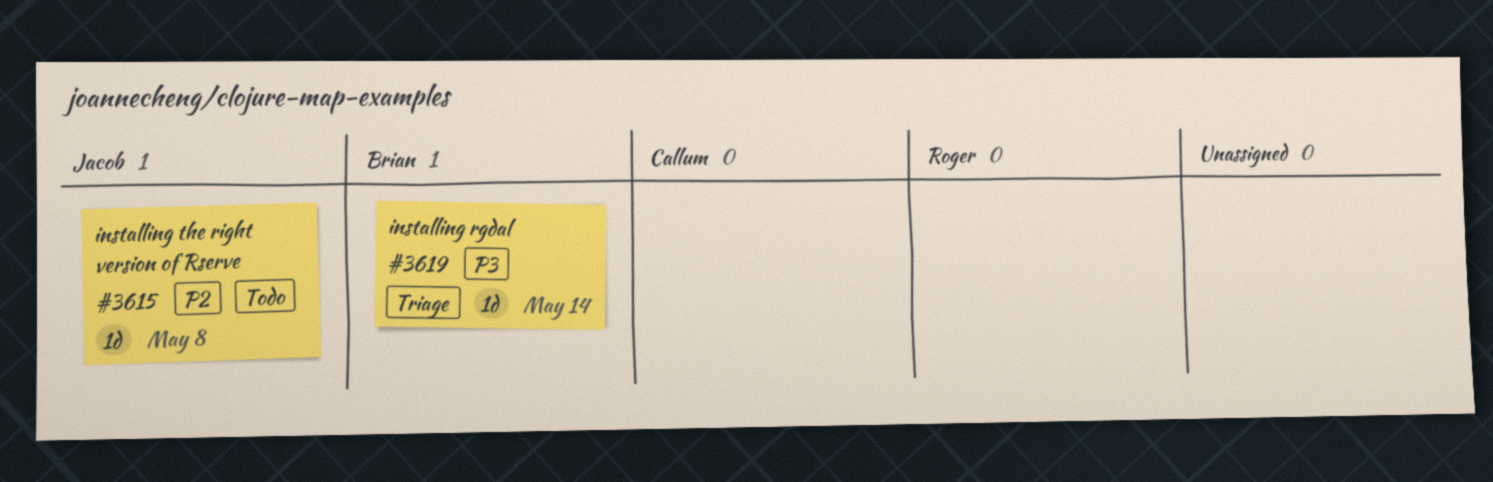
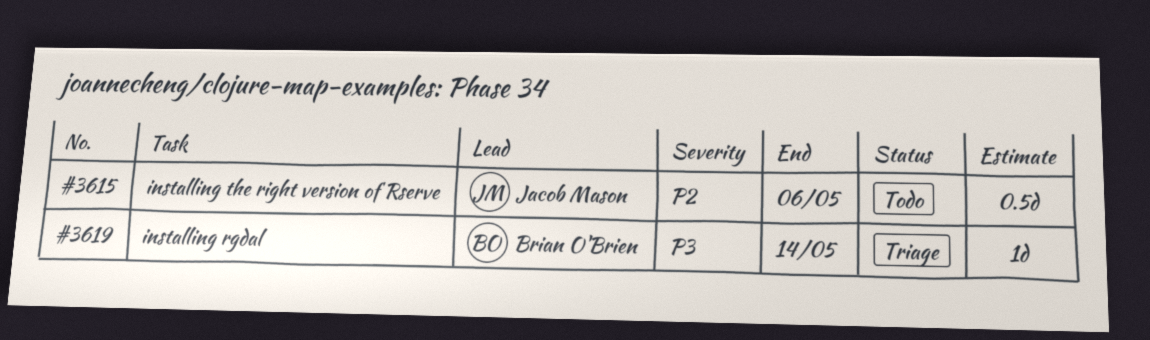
#3615, estimate: 1d -> 0.5d
#3615, due: May 8 -> May 6

